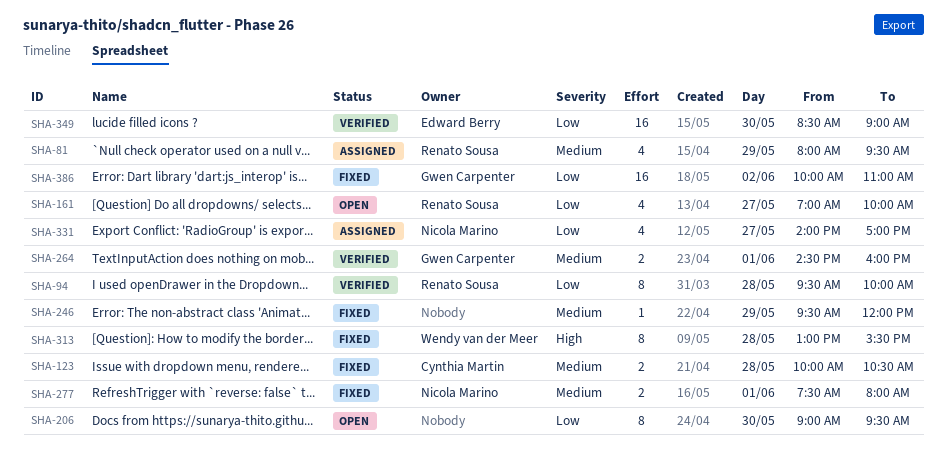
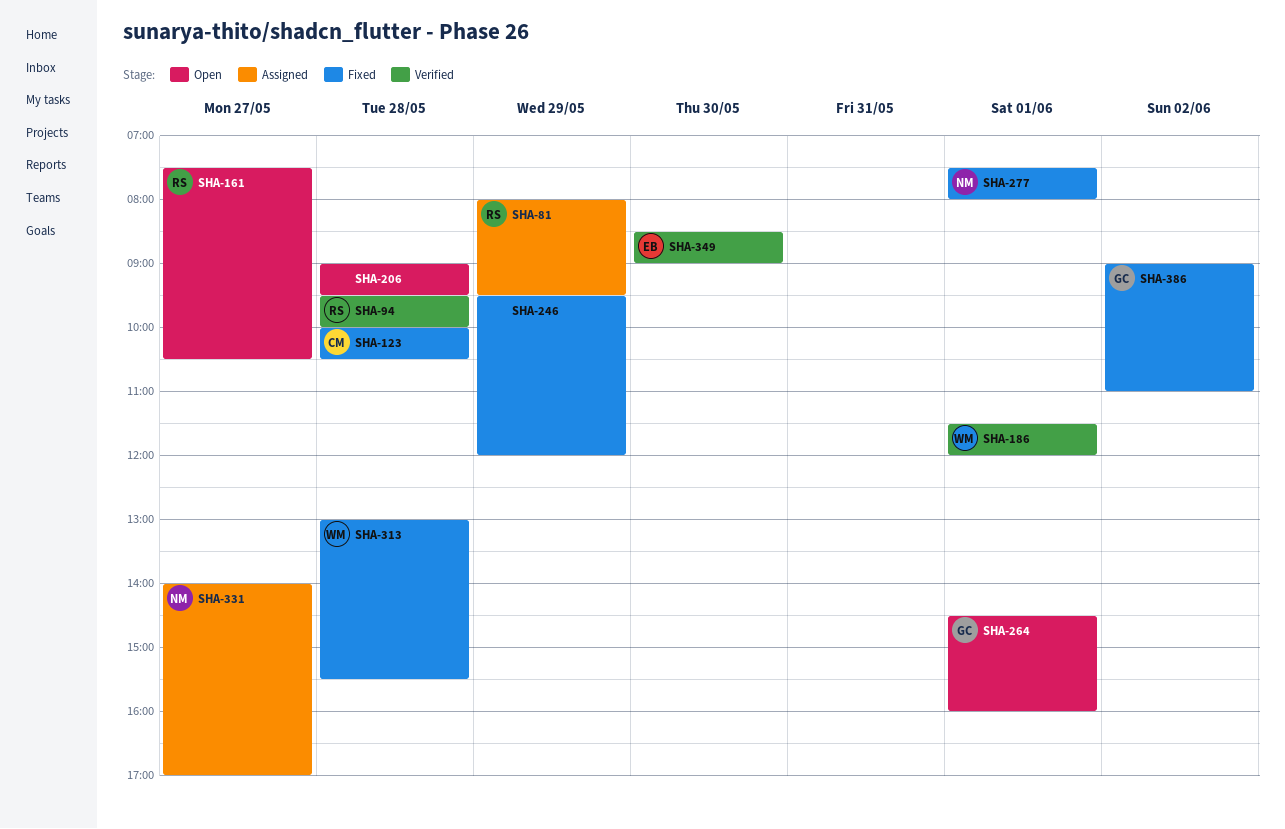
SHA-161, begins: 07:00 -> 07:30
SHA-161, ends: 10:00 -> 10:30
SHA-186: none -> present
SHA-206, day: May 30 -> May 28
SHA-264, status: Verified -> Open
SHA-386, begins: 10:00 -> 09:00

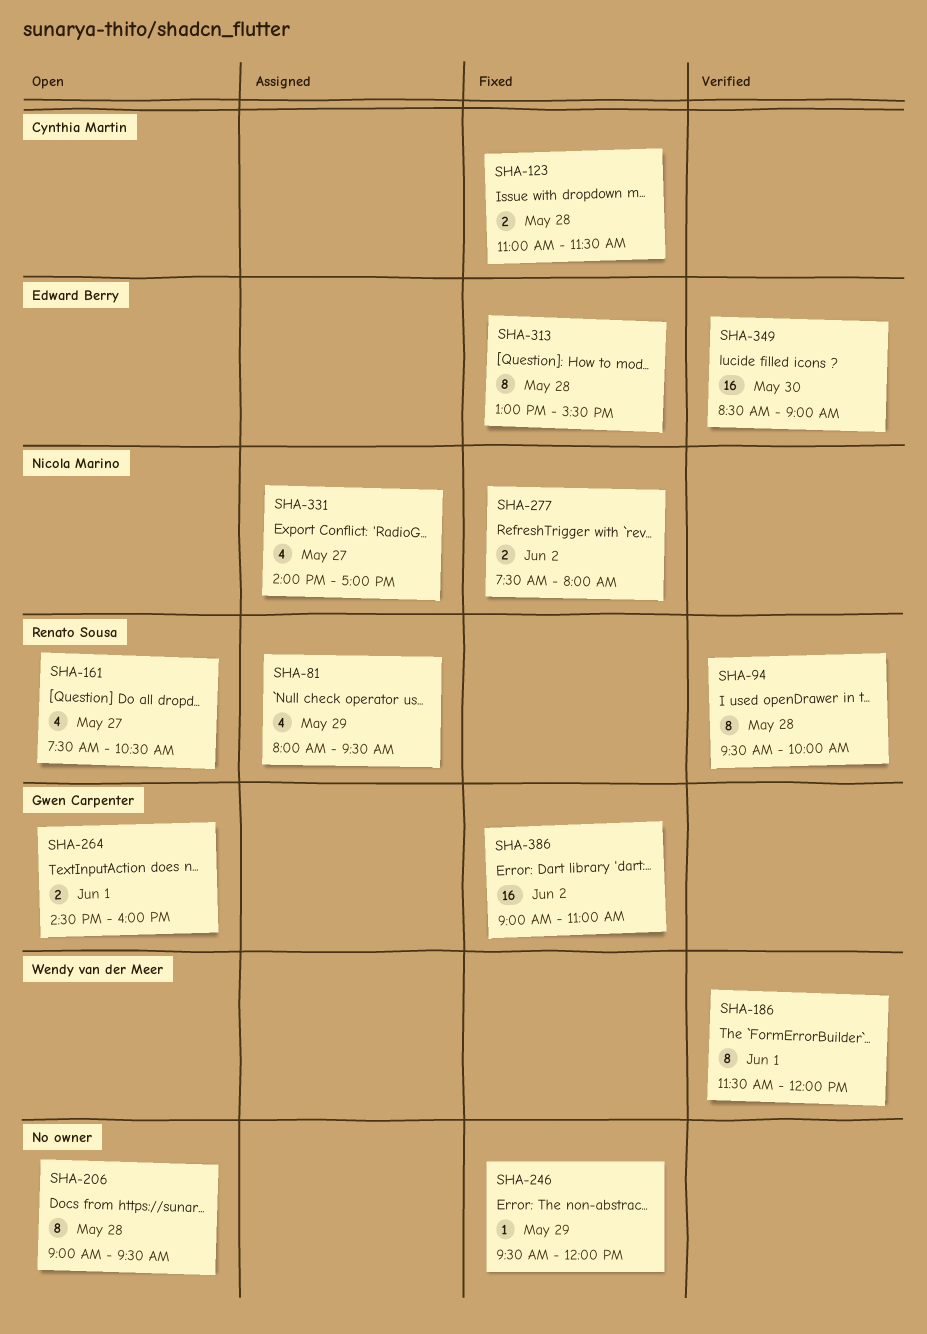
SHA-123, begins: 10:00 -> 11:00
SHA-123, ends: 10:30 -> 11:30
SHA-277, day: Jun 1 -> Jun 2
SHA-313, owner: Wendy van der Meer -> Edward Berry

